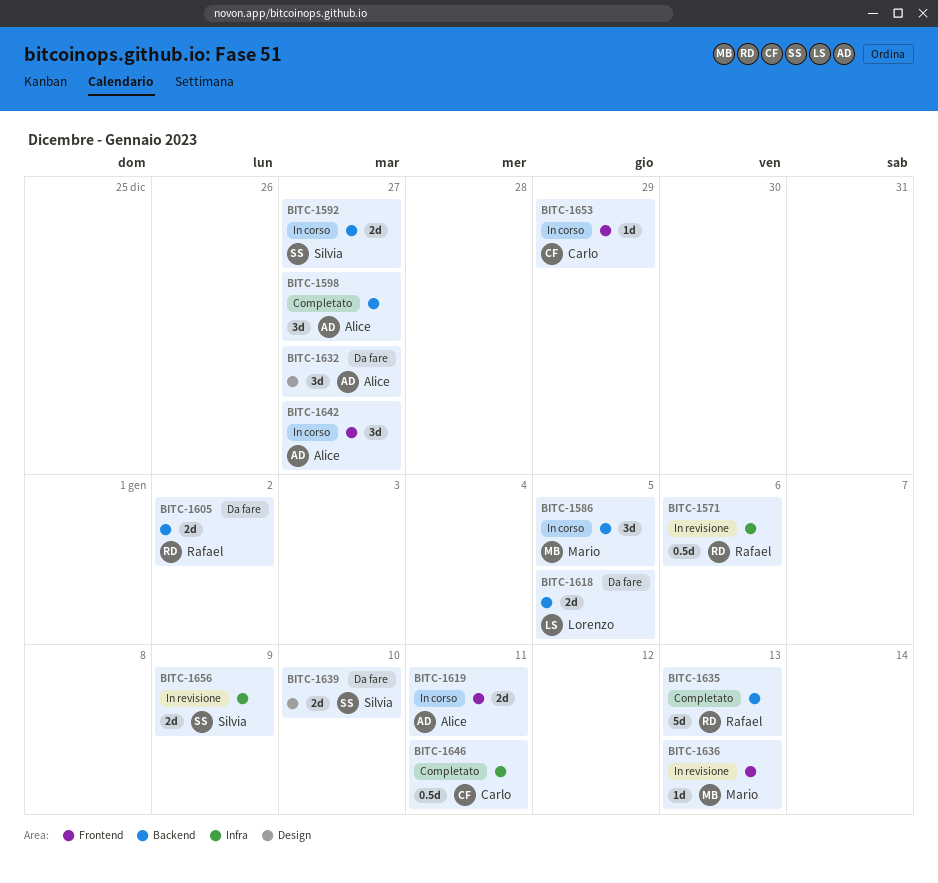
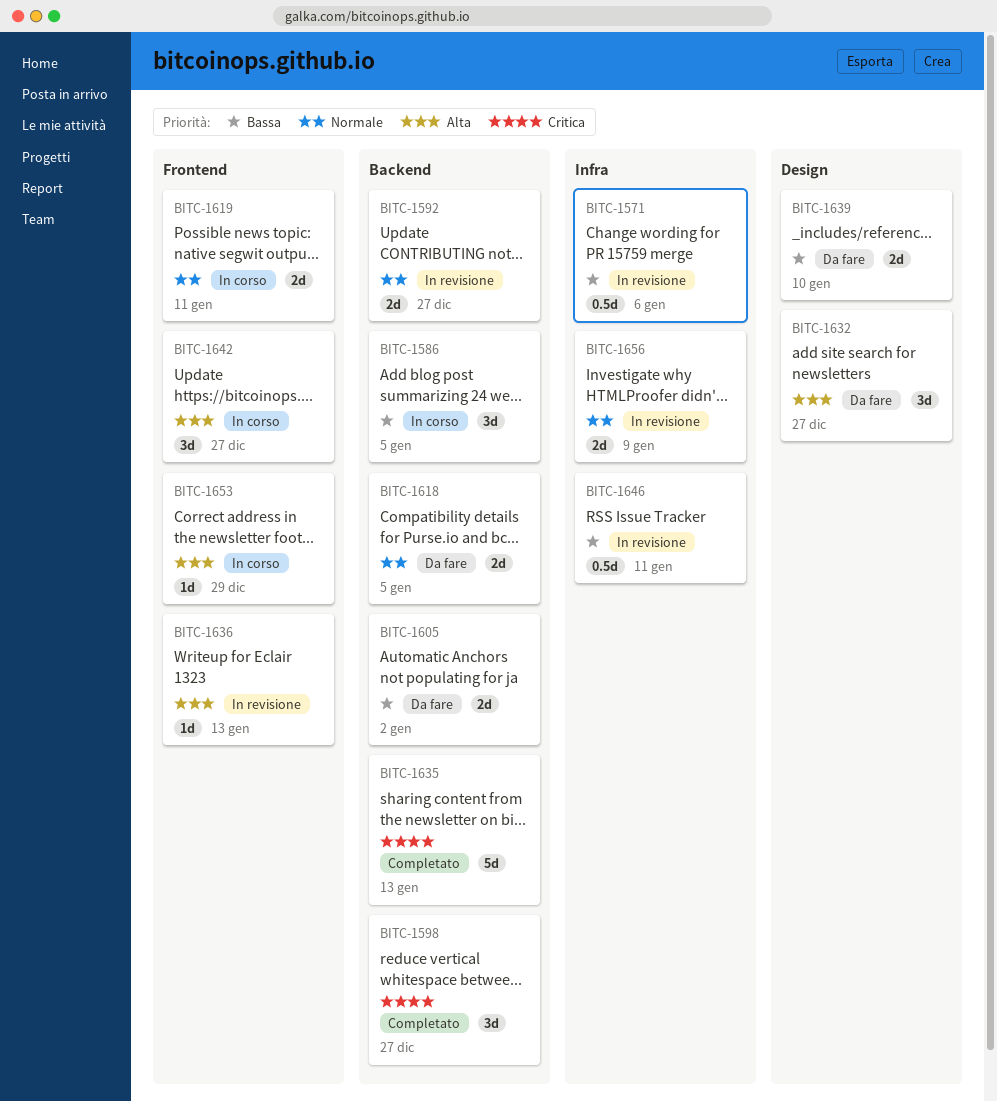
BITC-1592, status: In corso -> In revisione
BITC-1646, status: Completato -> In revisione

